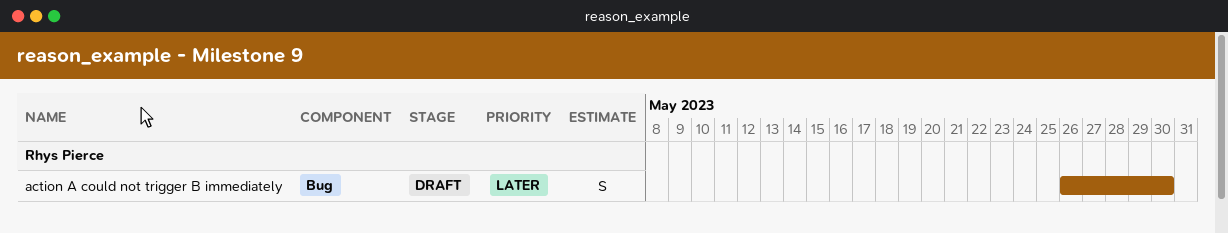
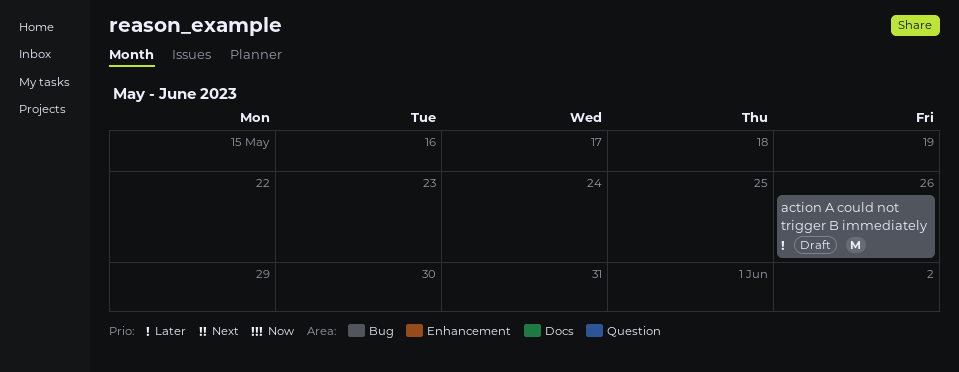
action A could not trigger B immediately, estimate: S -> M
action A could not trigger B immediately, due: May 30 -> May 26

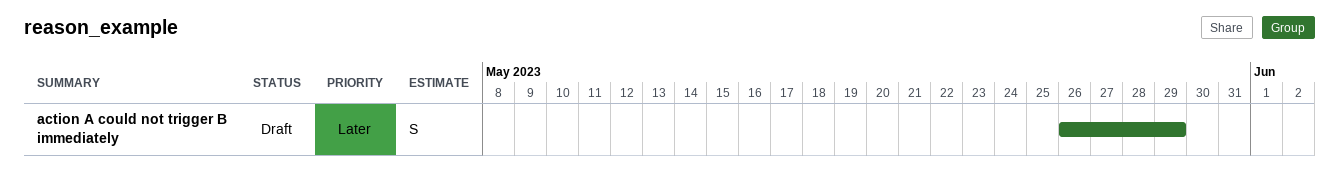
action A could not trigger B immediately, estimate: M -> S
action A could not trigger B immediately, due: May 26 -> May 29

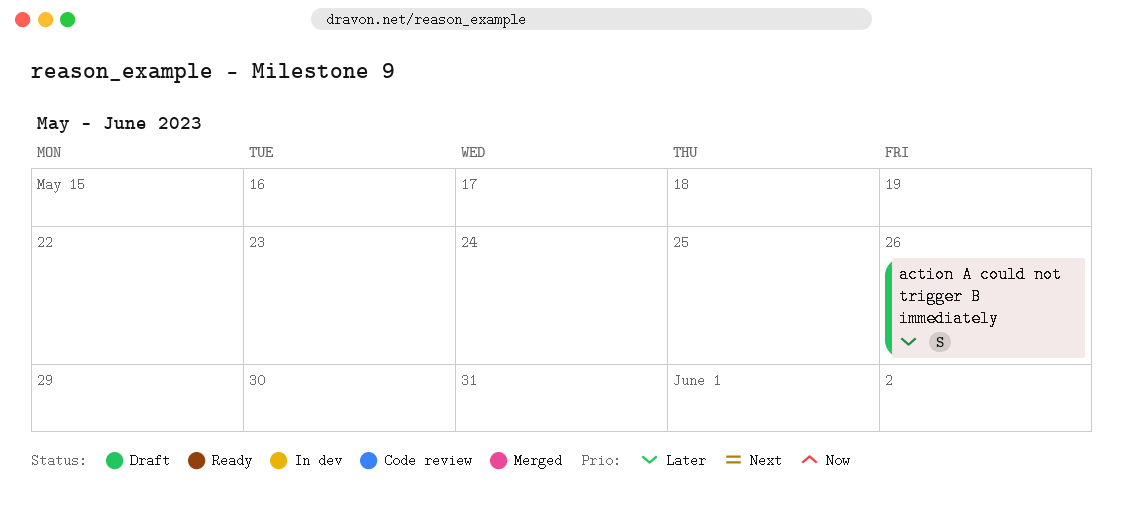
action A could not trigger B immediately, due: May 29 -> May 26

